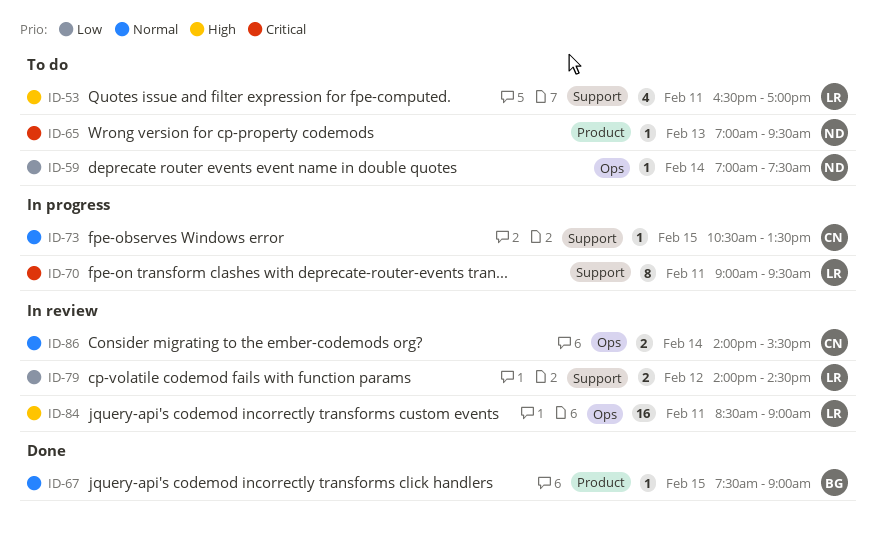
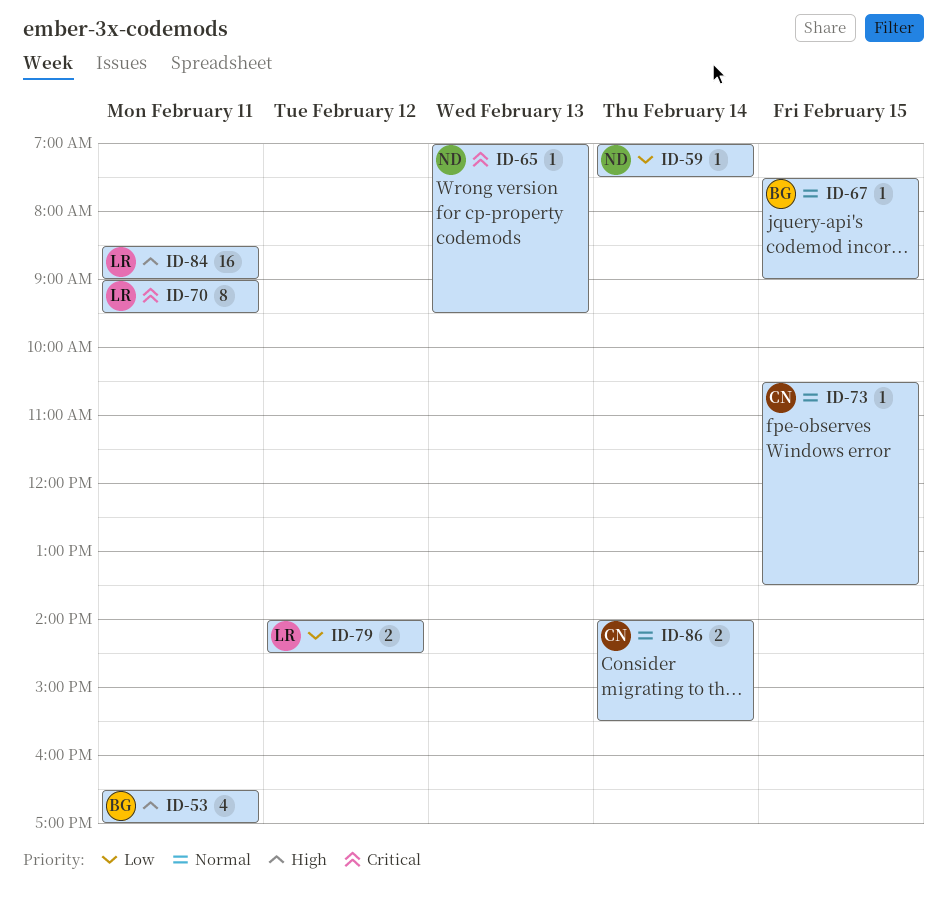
ID-53, owner: LR -> BG

